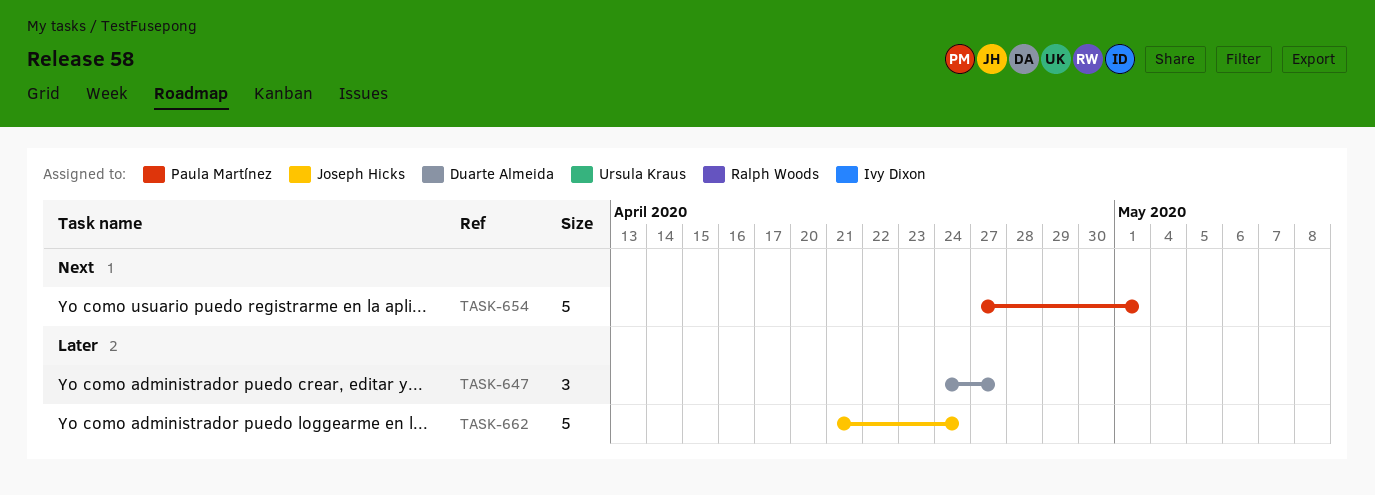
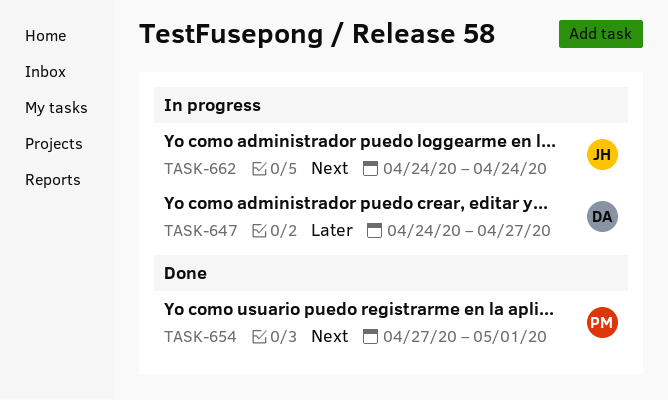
TASK-662, priority: Later -> Next
TASK-662, start: Apr 21 -> Apr 24

